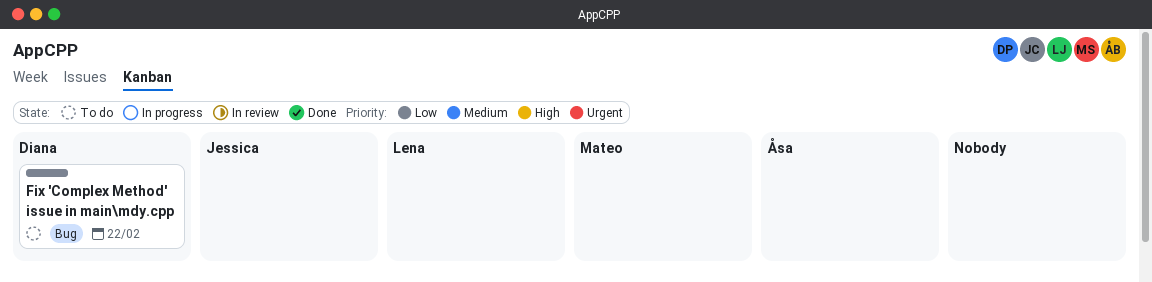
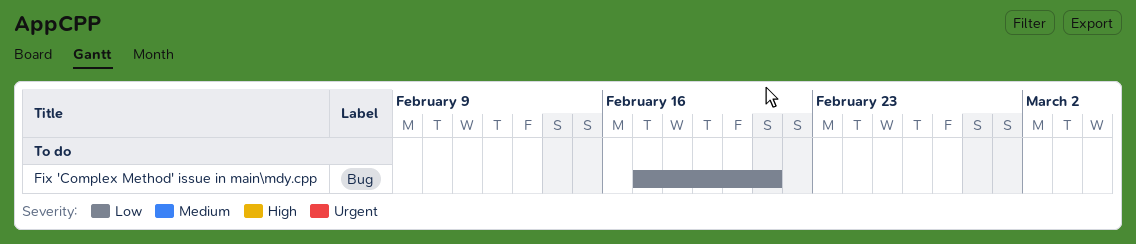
Fix 'Complex Method' issue in main\mdy.cpp, due: Feb 22 -> Feb 21

